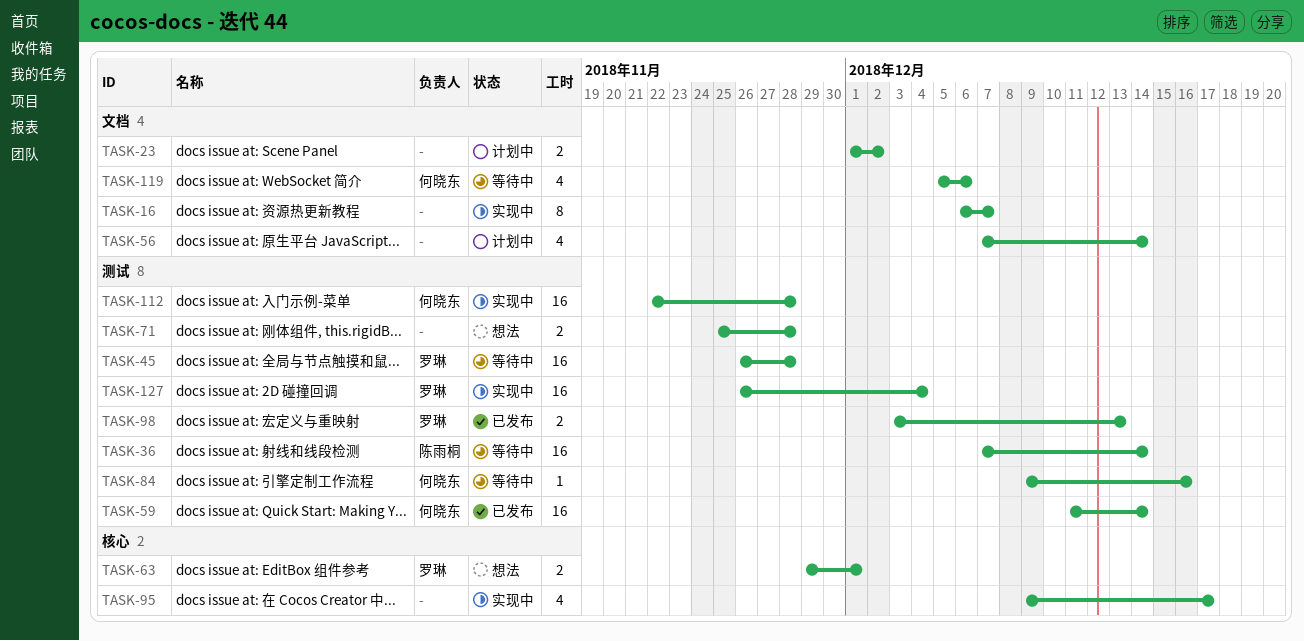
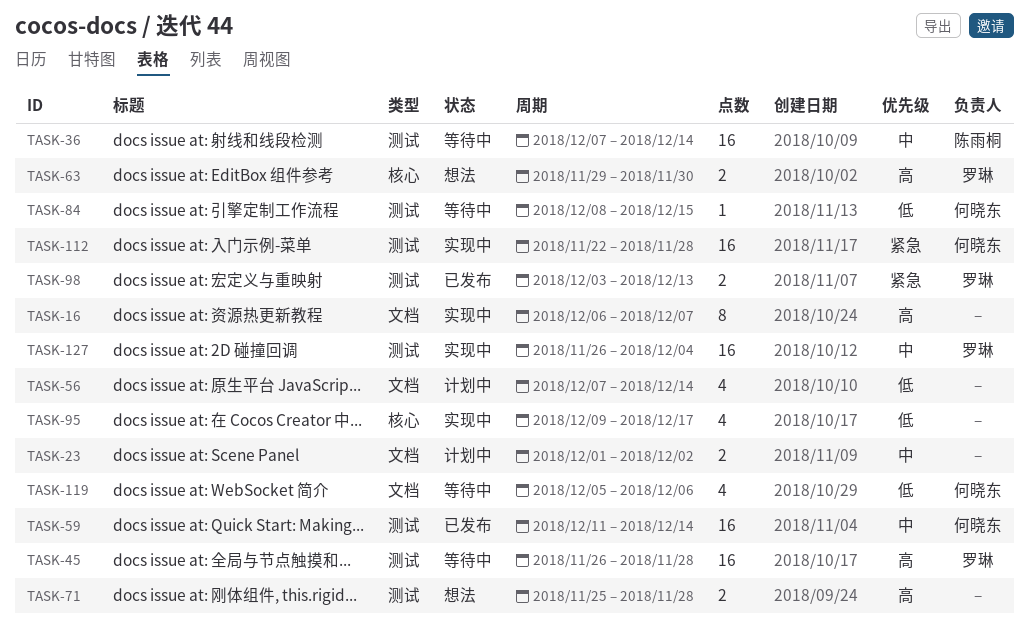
TASK-63, due: Dec 1 -> Nov 30
TASK-84, start: Dec 9 -> Dec 8
TASK-84, due: Dec 16 -> Dec 15

